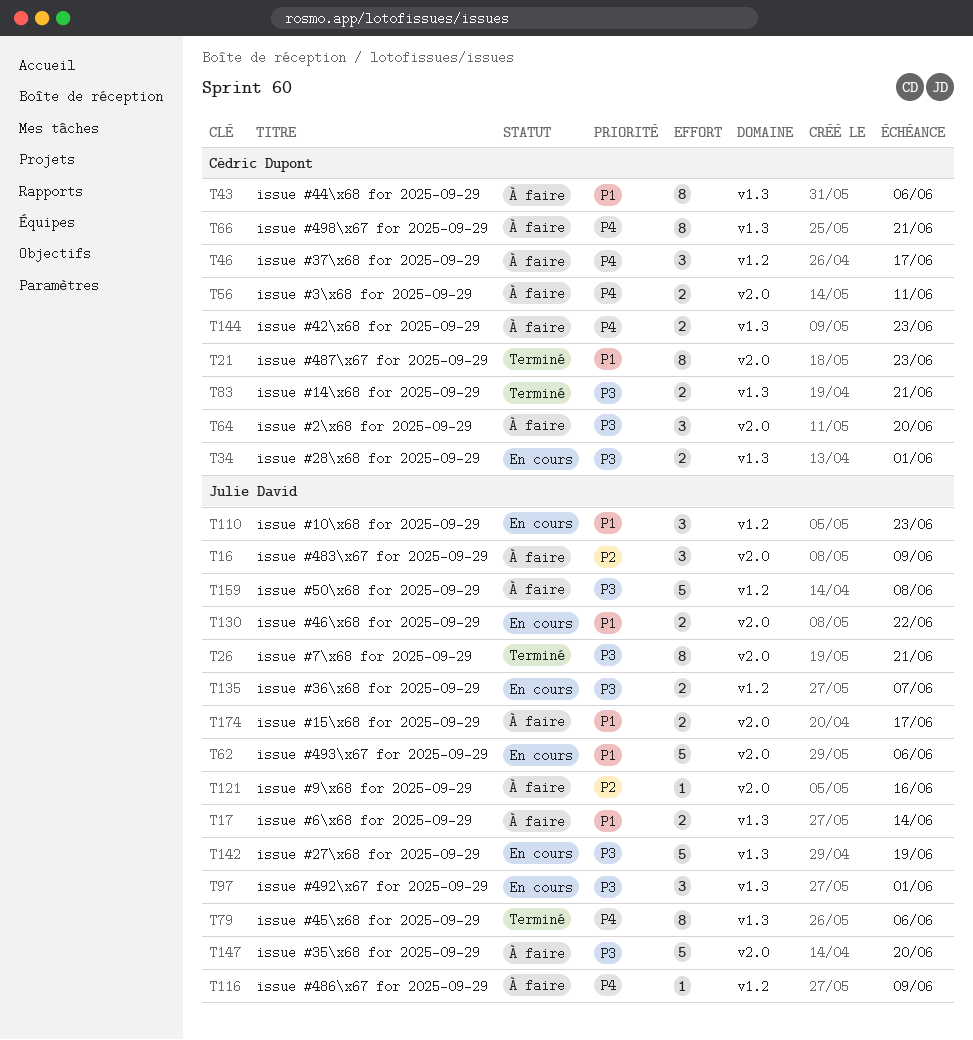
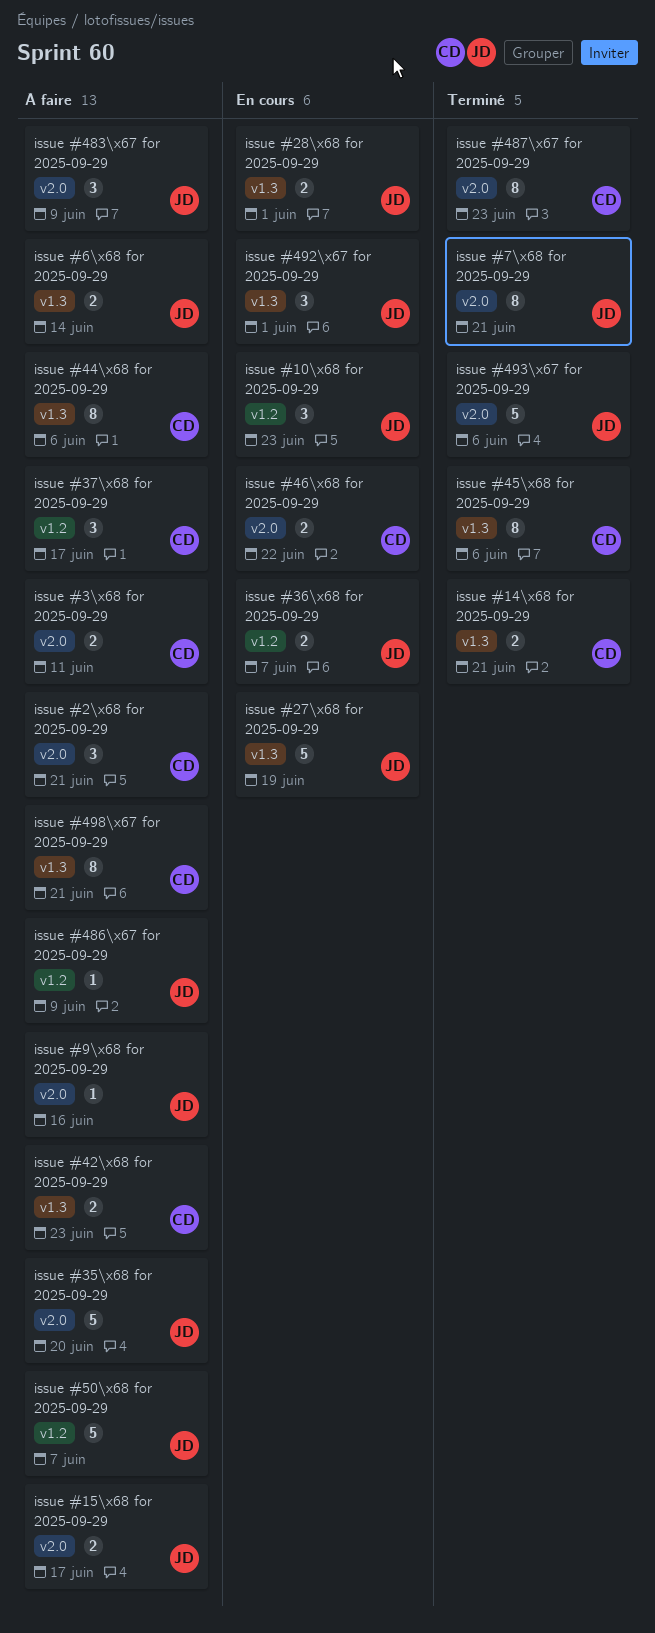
issue #28\x68 for 2025-09-29, owner: Cédric Dupont -> Julie David
issue #2\x68 for 2025-09-29, due: Jun 20 -> Jun 21
issue #45\x68 for 2025-09-29, owner: Julie David -> Cédric Dupont
issue #46\x68 for 2025-09-29, owner: Julie David -> Cédric Dupont
issue #493\x67 for 2025-09-29, status: En cours -> Terminé
issue #50\x68 for 2025-09-29, due: Jun 8 -> Jun 7

